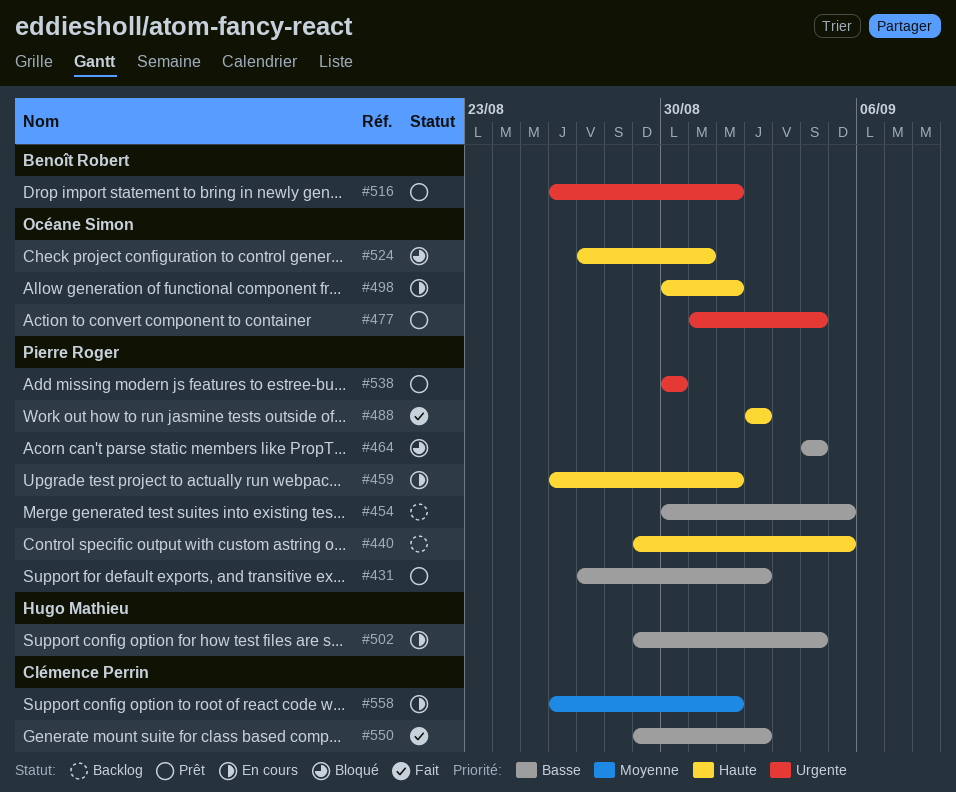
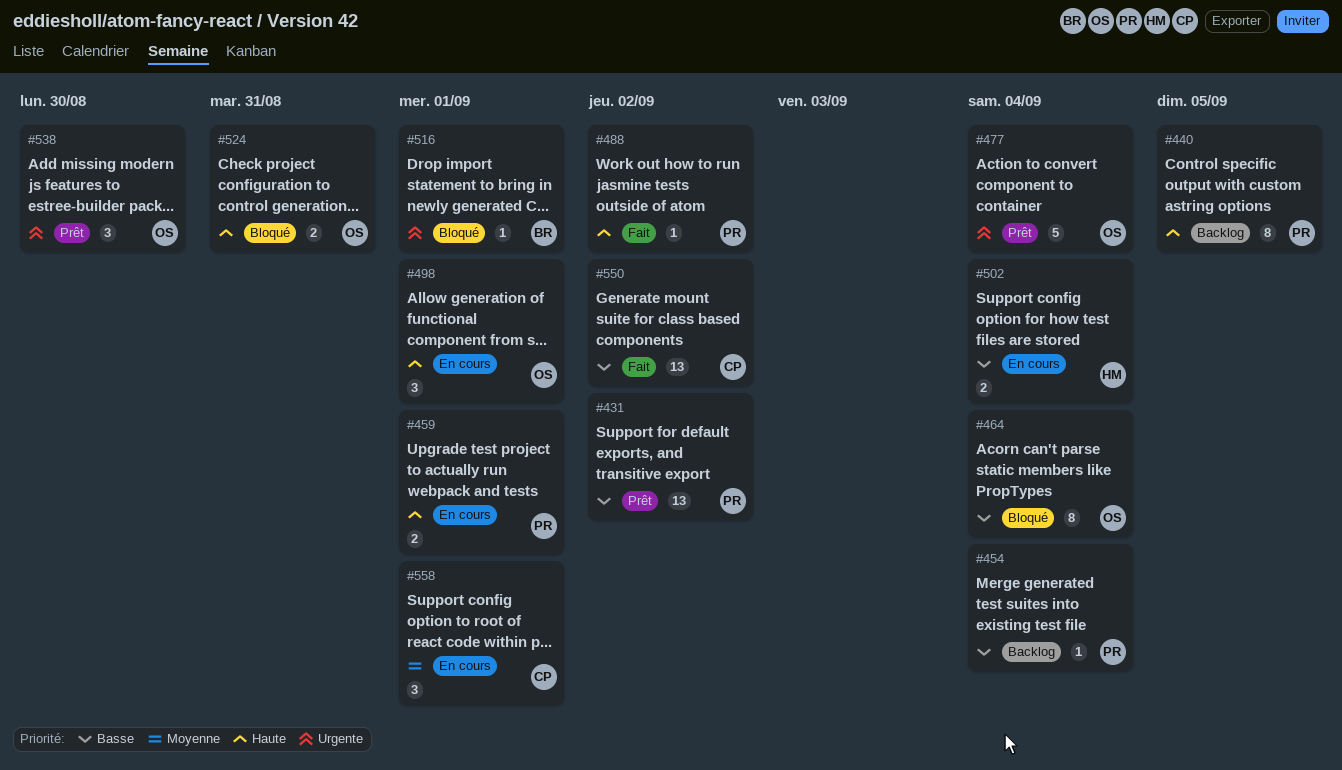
#454, due: Sep 5 -> Sep 4
#464, owner: Pierre Roger -> Océane Simon
#516, status: Prêt -> Bloqué
#538, owner: Pierre Roger -> Océane Simon

